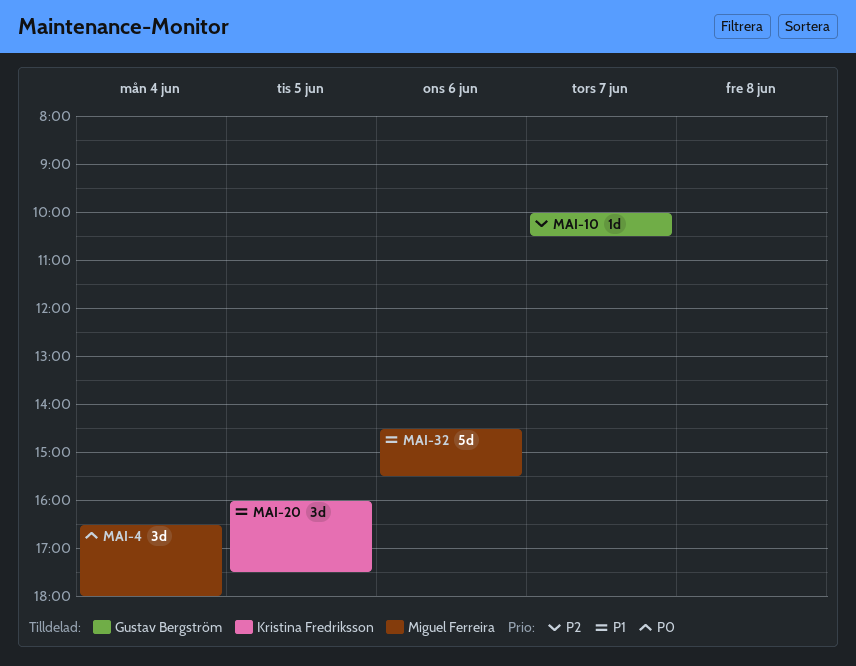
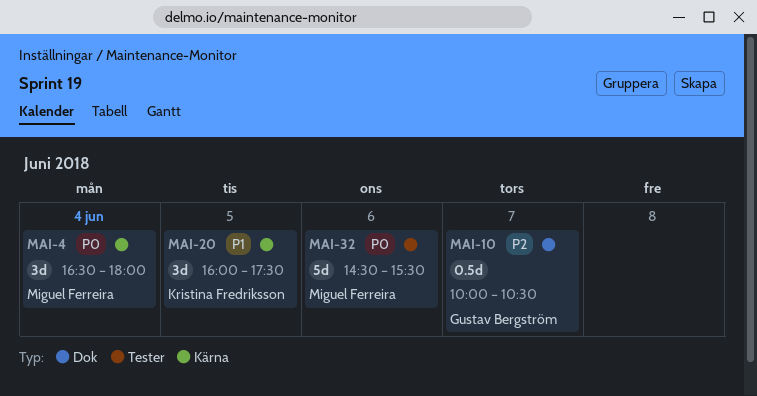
MAI-10, estimate: 1d -> 0.5d
MAI-32, priority: P1 -> P0

